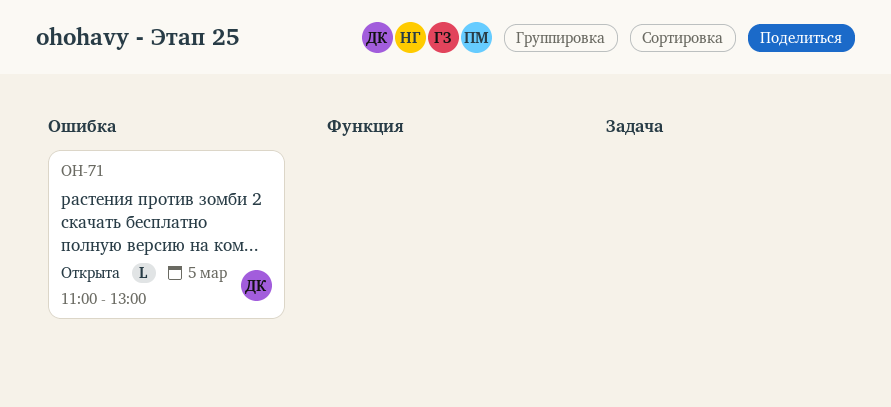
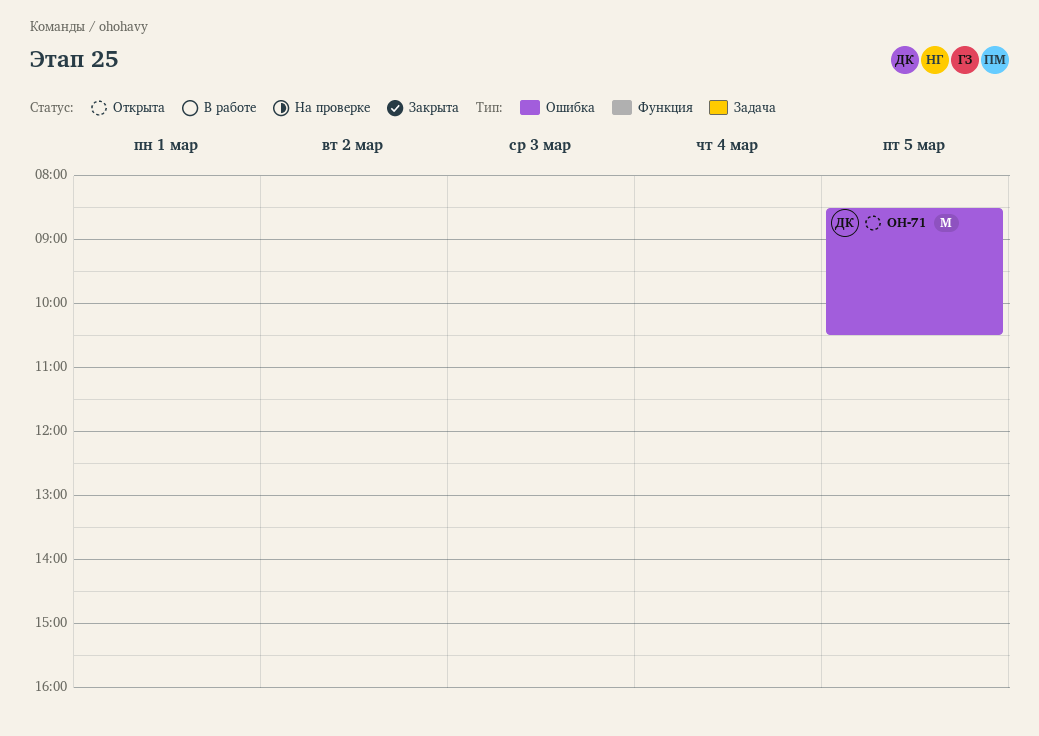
OH-71, estimate: L -> M
OH-71, begins: 11:00 -> 08:30
OH-71, ends: 13:00 -> 10:30

